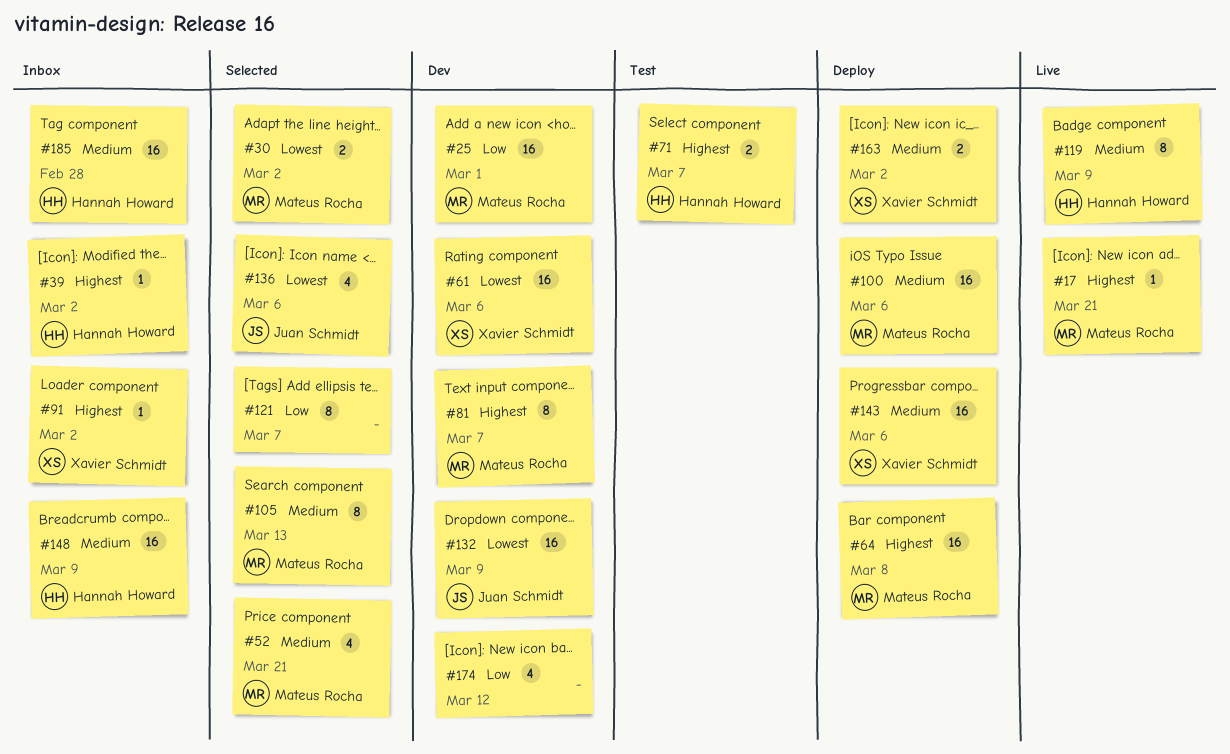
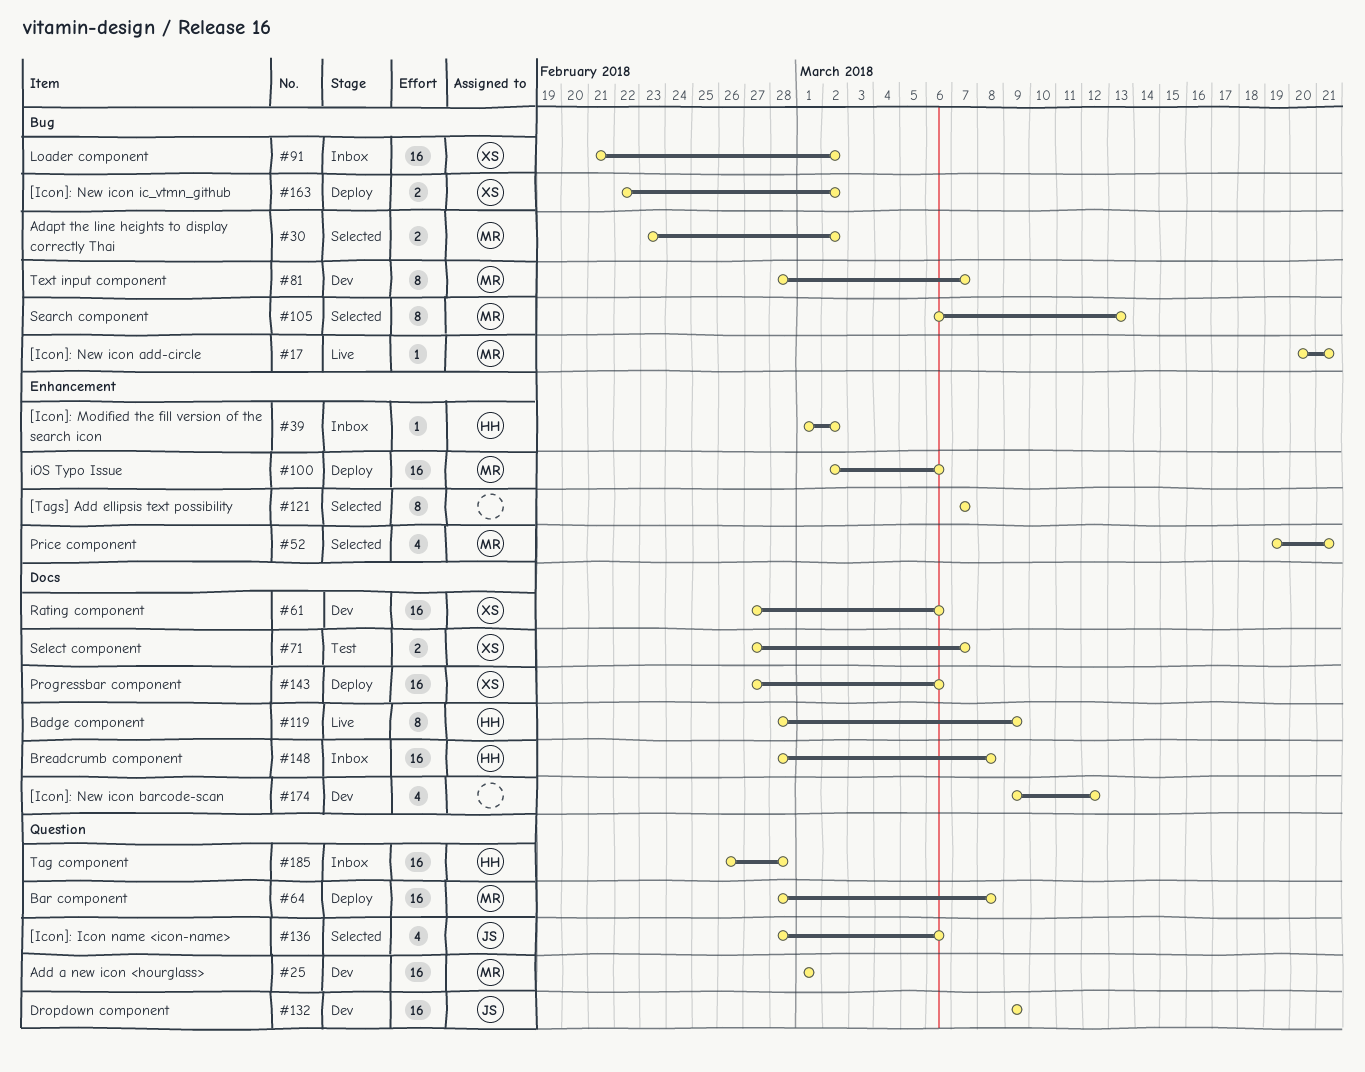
#71, owner: Hannah Howard -> Xavier Schmidt
#91, estimate: 1 -> 16
#148, due: Mar 9 -> Mar 8

